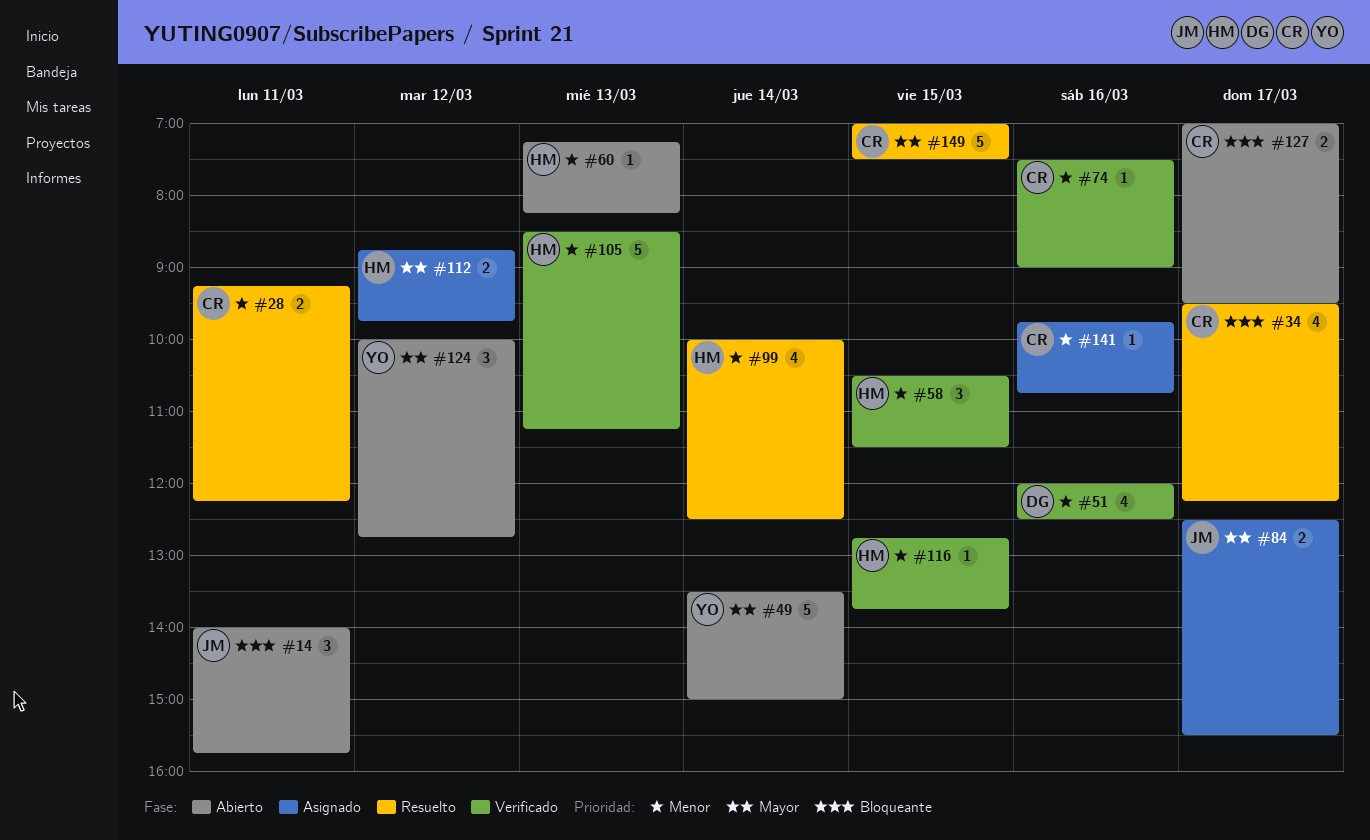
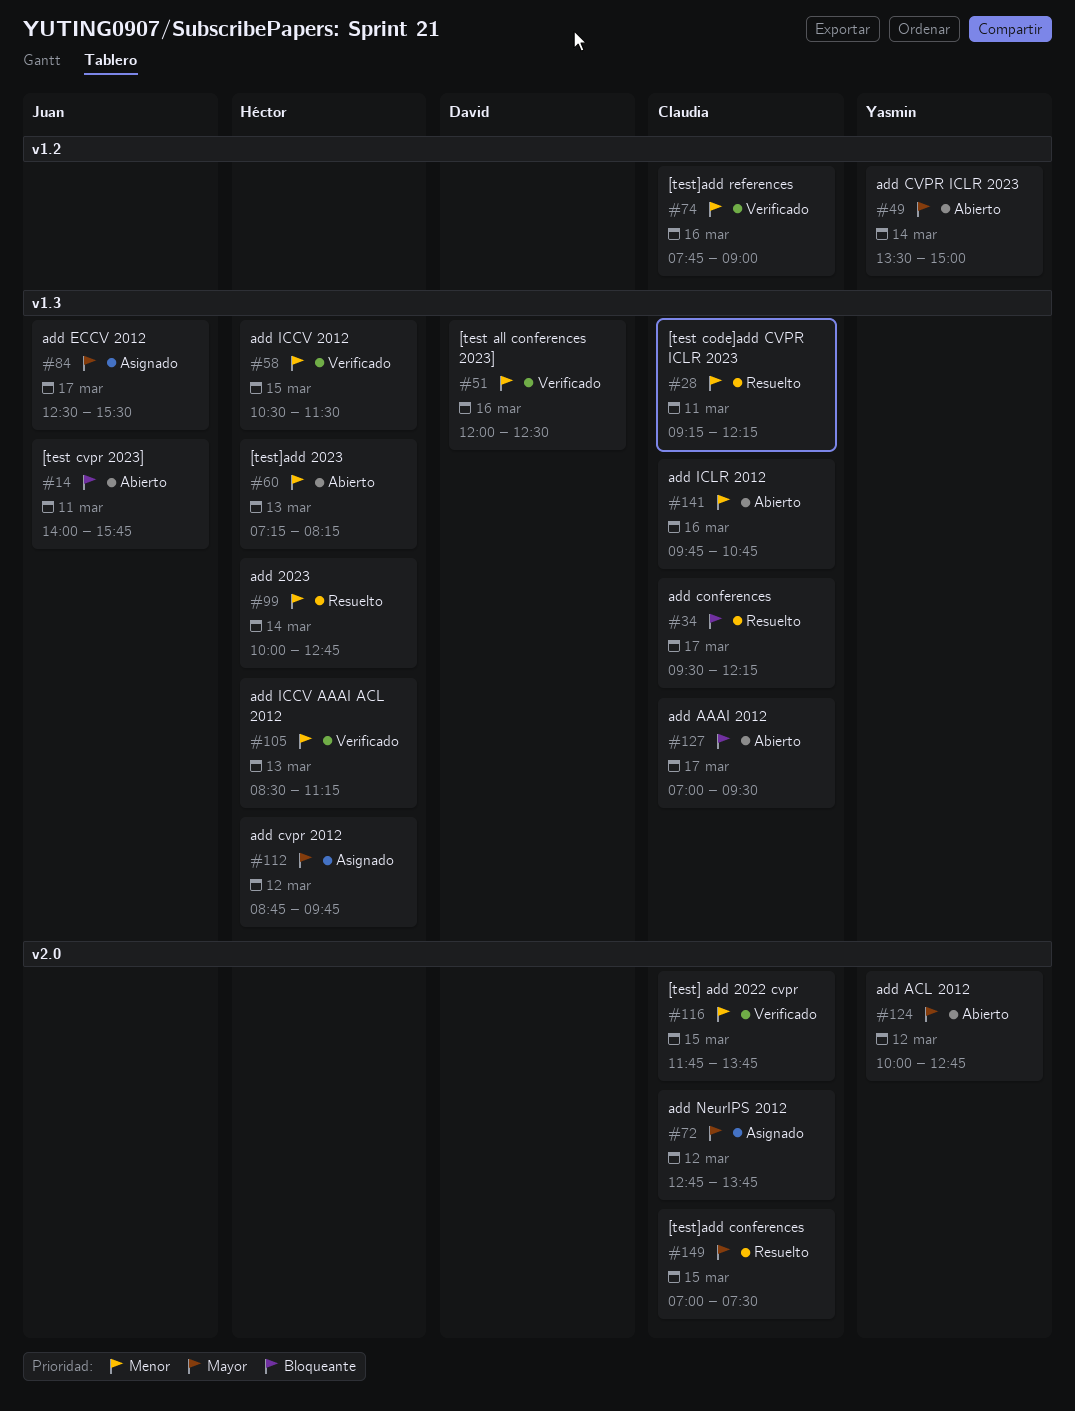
#72: none -> present
#74, begins: 07:30 -> 07:45
#99, ends: 12:30 -> 12:45
#116, owner: Héctor -> Claudia
#116, begins: 12:45 -> 11:45
#141, status: Asignado -> Abierto

